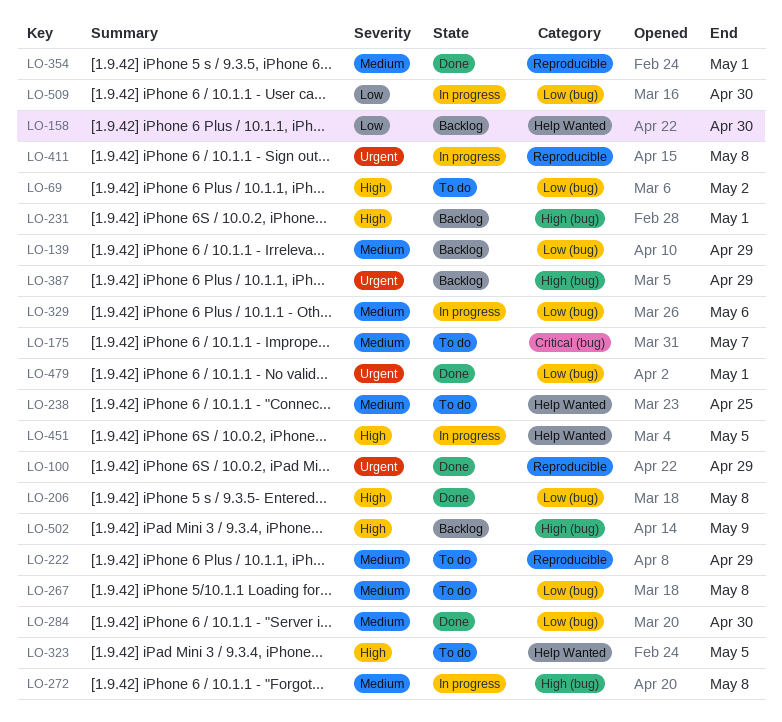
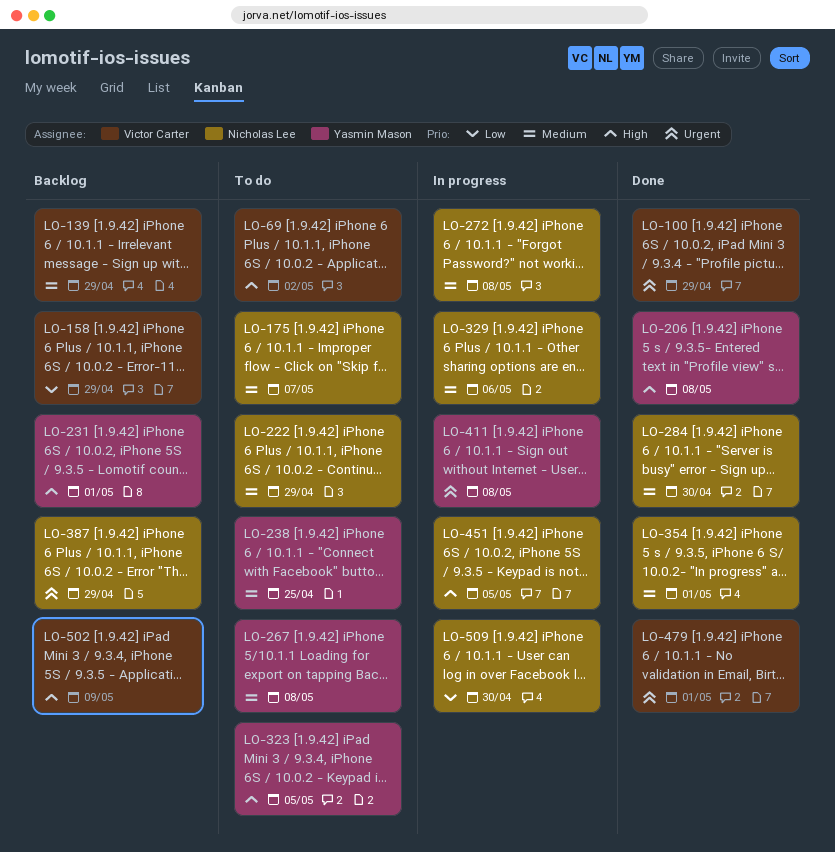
LO-158, due: Apr 30 -> Apr 29

